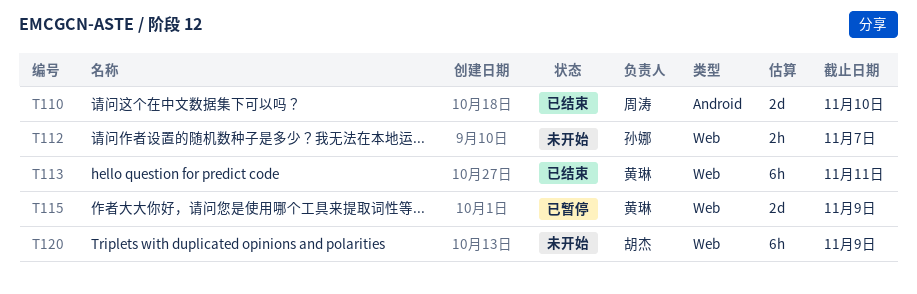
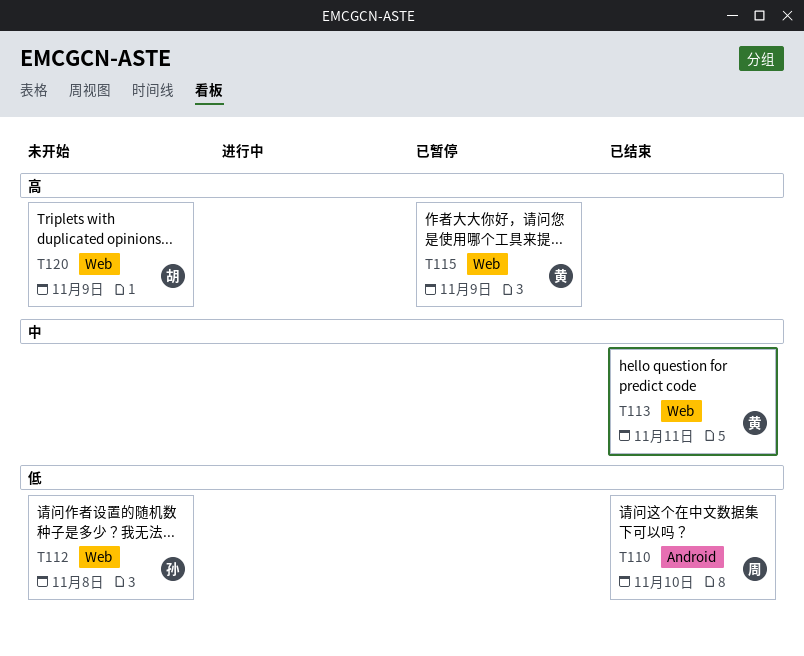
T112, due: Nov 7 -> Nov 8

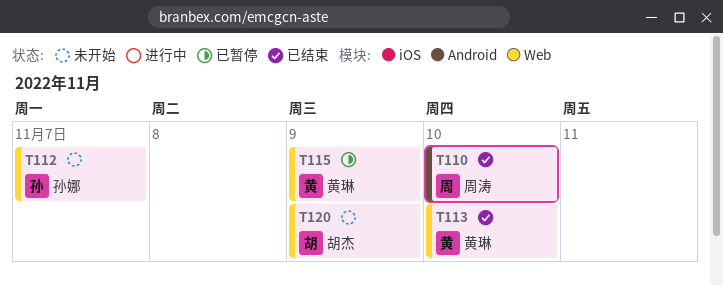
T112, due: Nov 8 -> Nov 7
T113, due: Nov 11 -> Nov 10

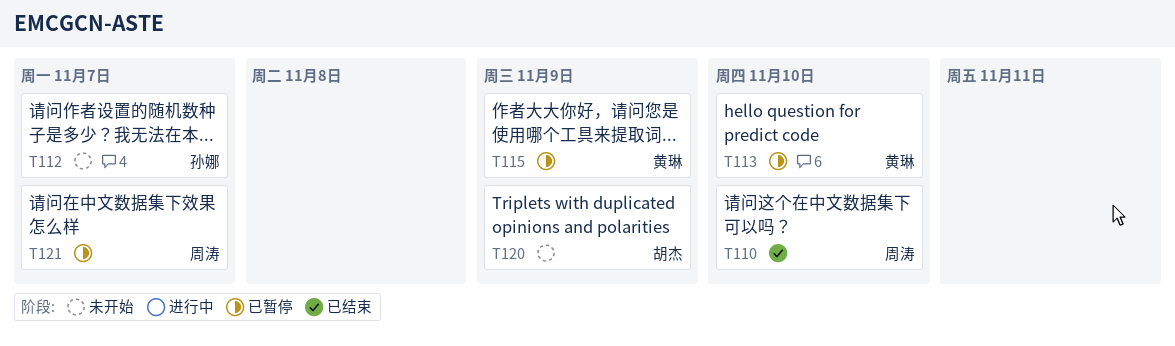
T113, status: 已结束 -> 已暂停
T121: none -> present

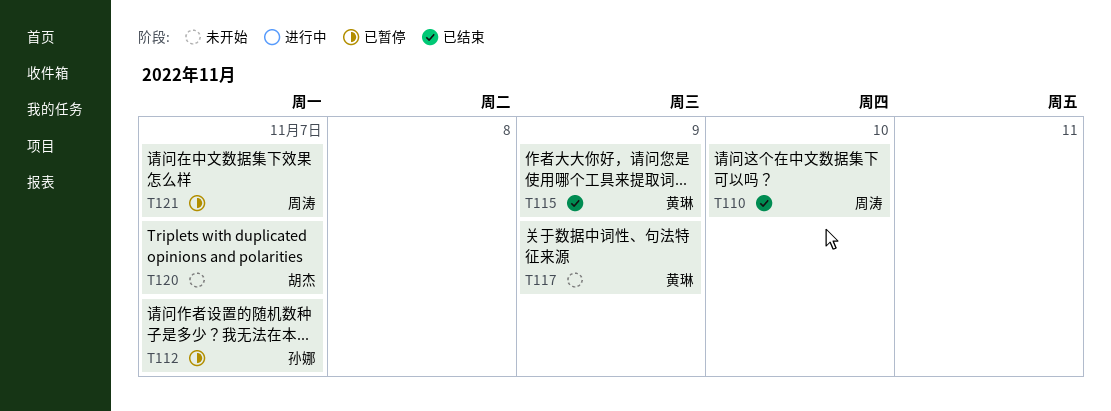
T112, status: 未开始 -> 已暂停
T113: present -> none
T115, status: 已暂停 -> 已结束
T117: none -> present
T120, due: Nov 9 -> Nov 7

